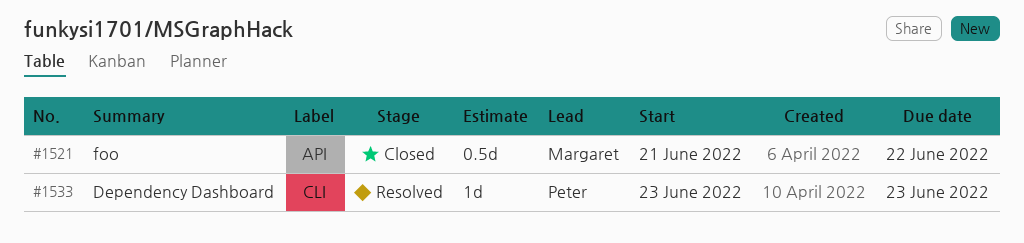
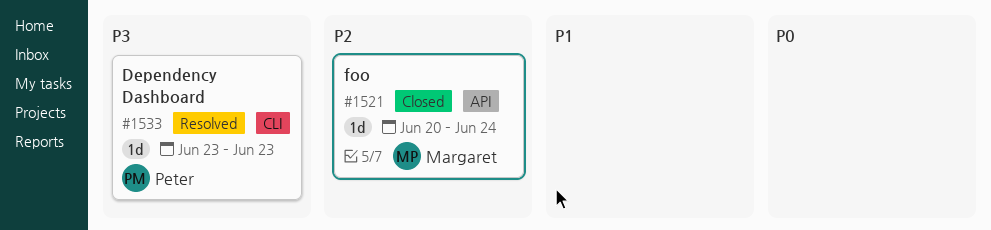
#1521, estimate: 0.5d -> 1d
#1521, start: Jun 21 -> Jun 20
#1521, due: Jun 22 -> Jun 24

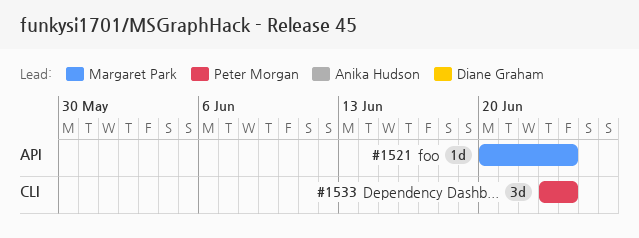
#1533, estimate: 1d -> 3d
#1533, due: Jun 23 -> Jun 24

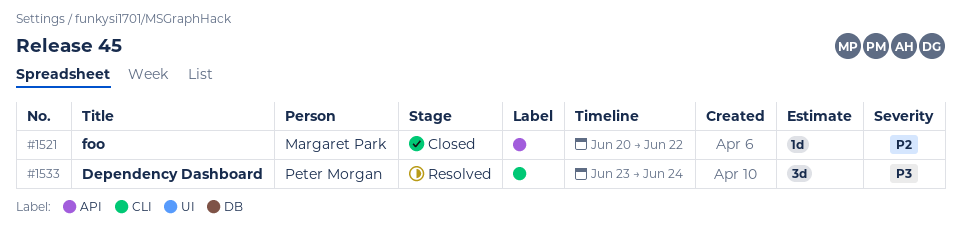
#1521, due: Jun 24 -> Jun 22

